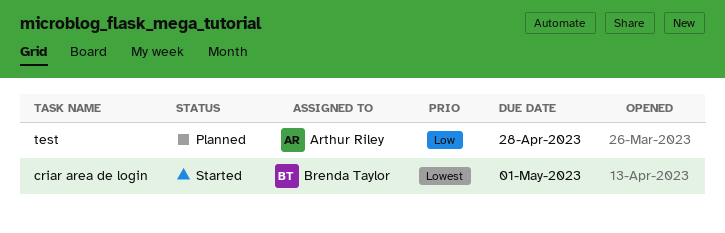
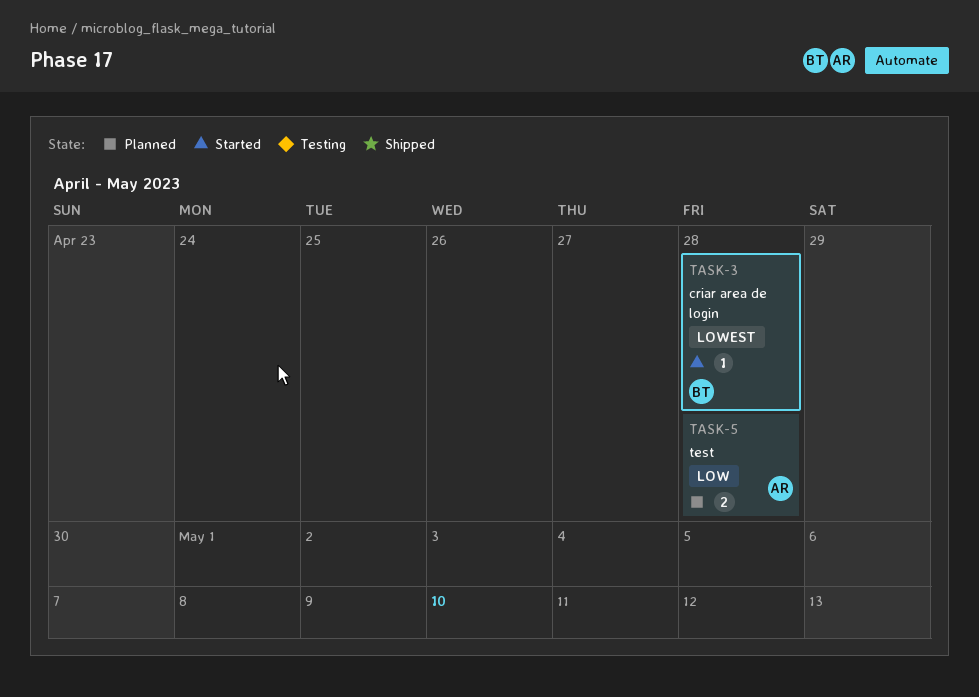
criar area de login, due: May 1 -> Apr 28

